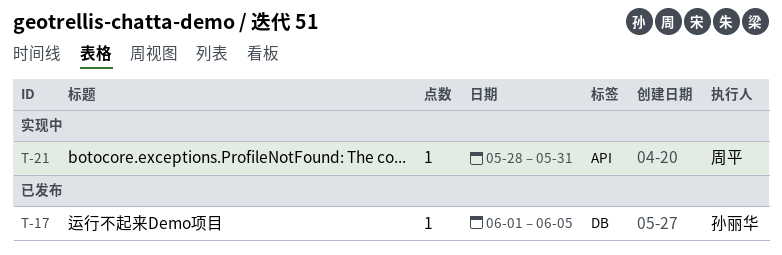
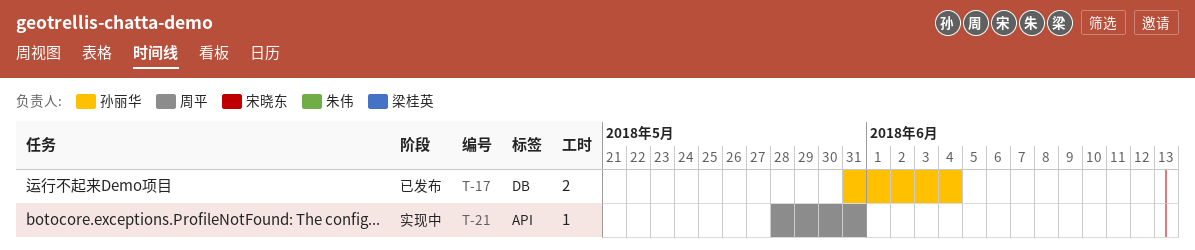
T-17, estimate: 1 -> 2
T-17, start: Jun 1 -> May 31
T-17, due: Jun 5 -> Jun 4

